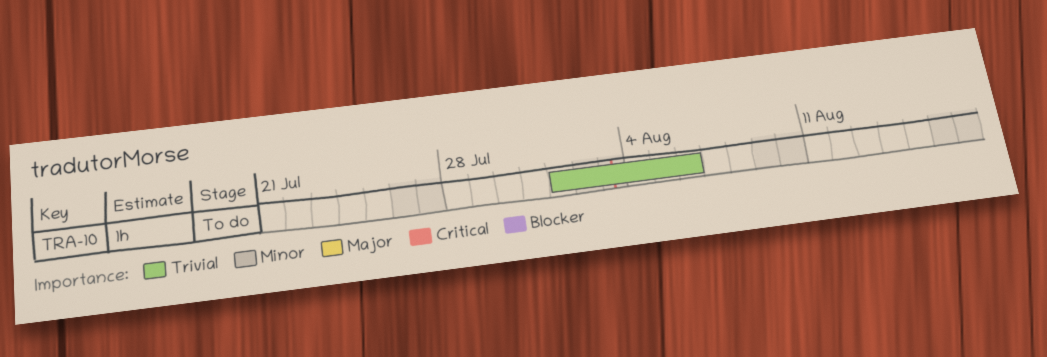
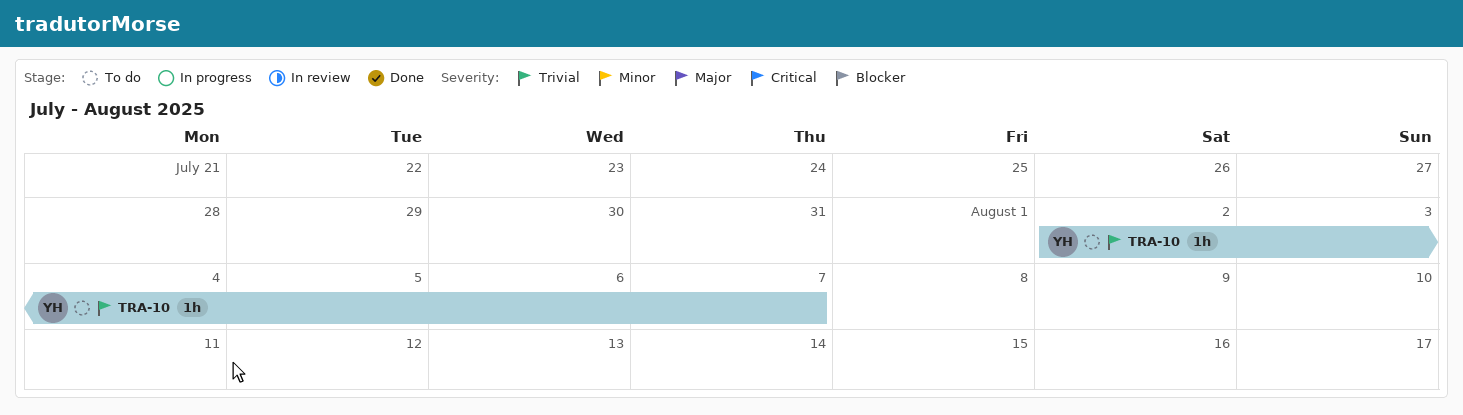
TRA-10, start: Aug 1 -> Aug 2
TRA-10, due: Aug 6 -> Aug 7

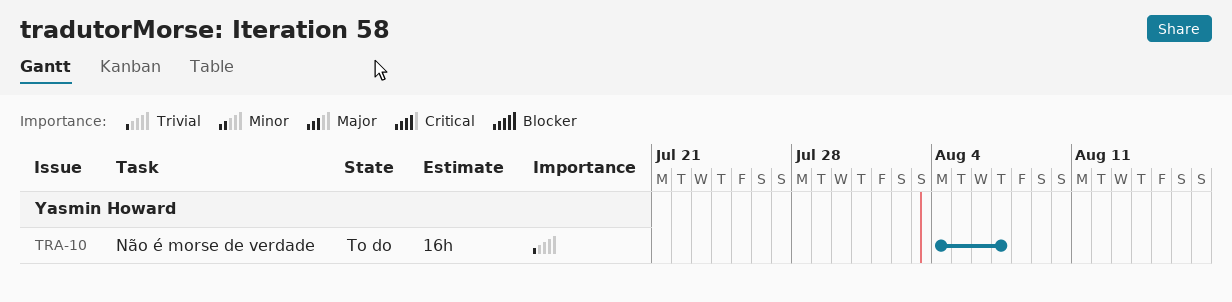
TRA-10, estimate: 1h -> 16h
TRA-10, start: Aug 2 -> Aug 4

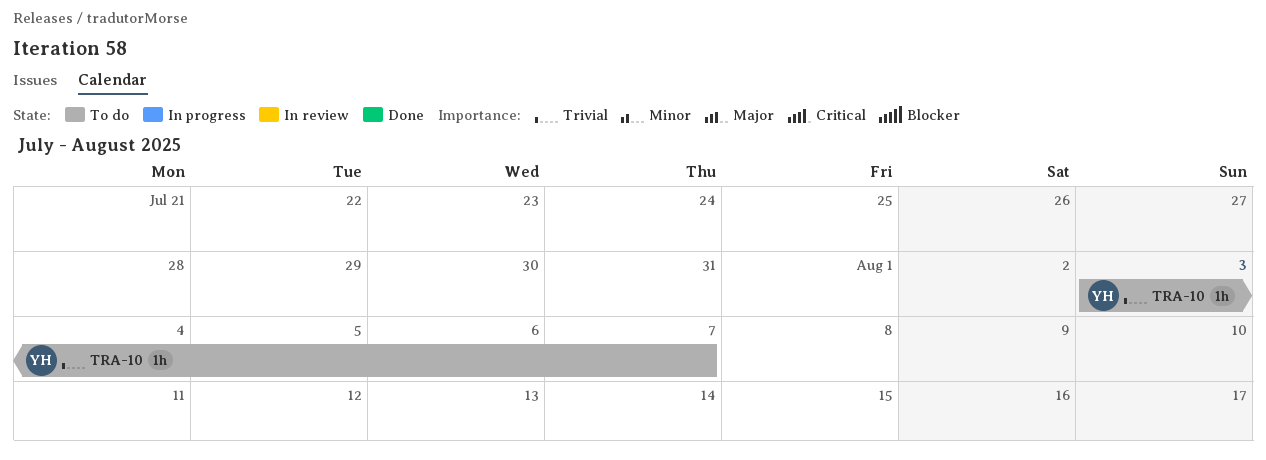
TRA-10, estimate: 16h -> 1h
TRA-10, start: Aug 4 -> Aug 3

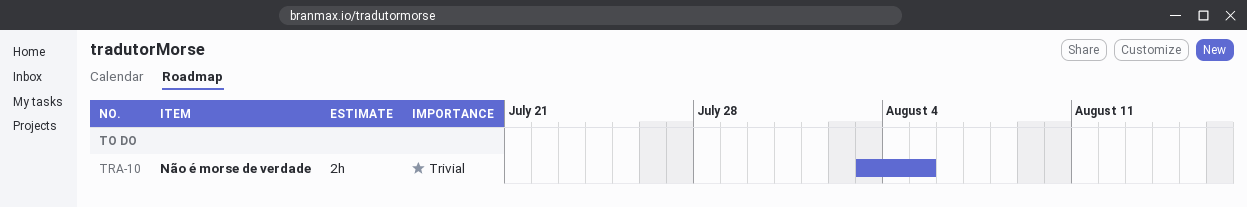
TRA-10, estimate: 1h -> 2h
TRA-10, due: Aug 7 -> Aug 5

